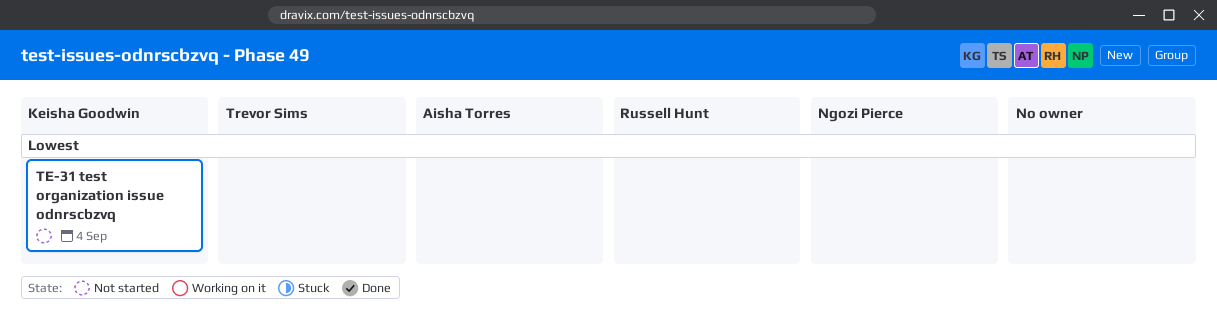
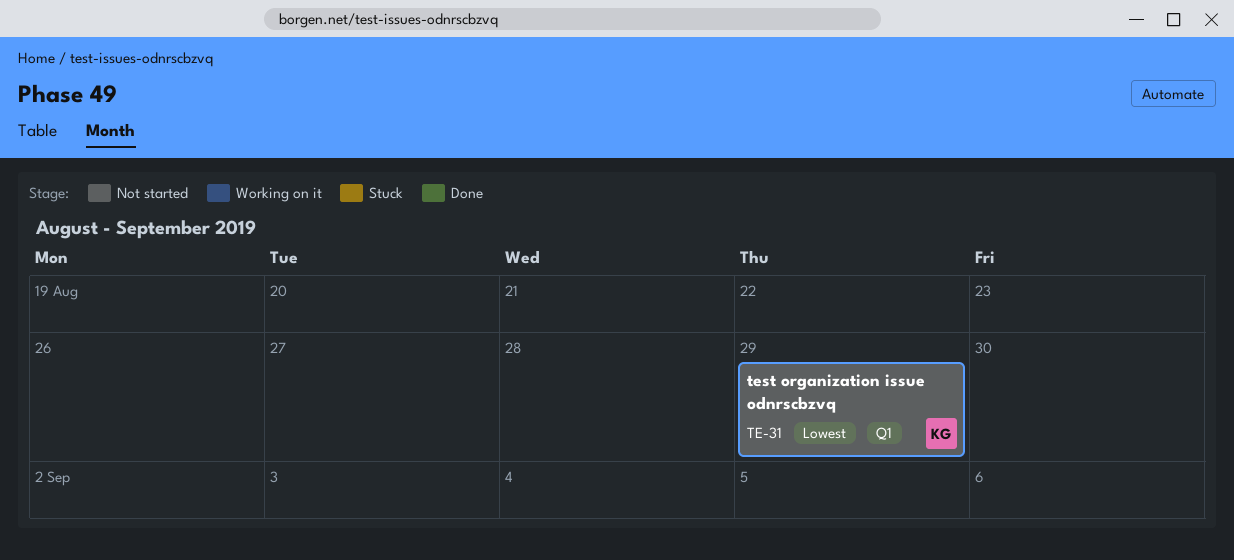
TE-31, due: Sep 4 -> Aug 29

